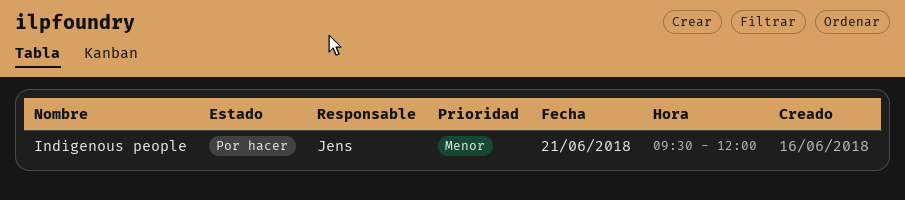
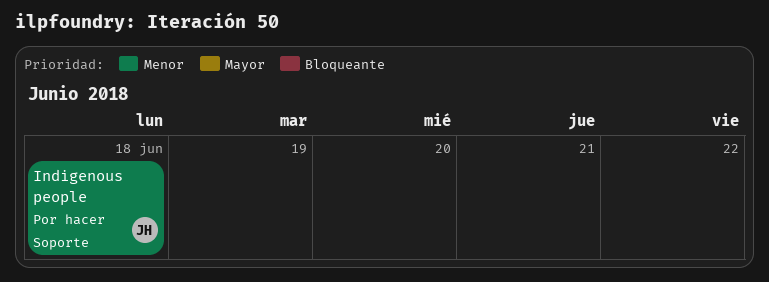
Indigenous people, day: Jun 21 -> Jun 18

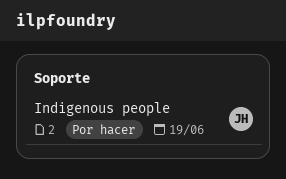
Indigenous people, day: Jun 18 -> Jun 19

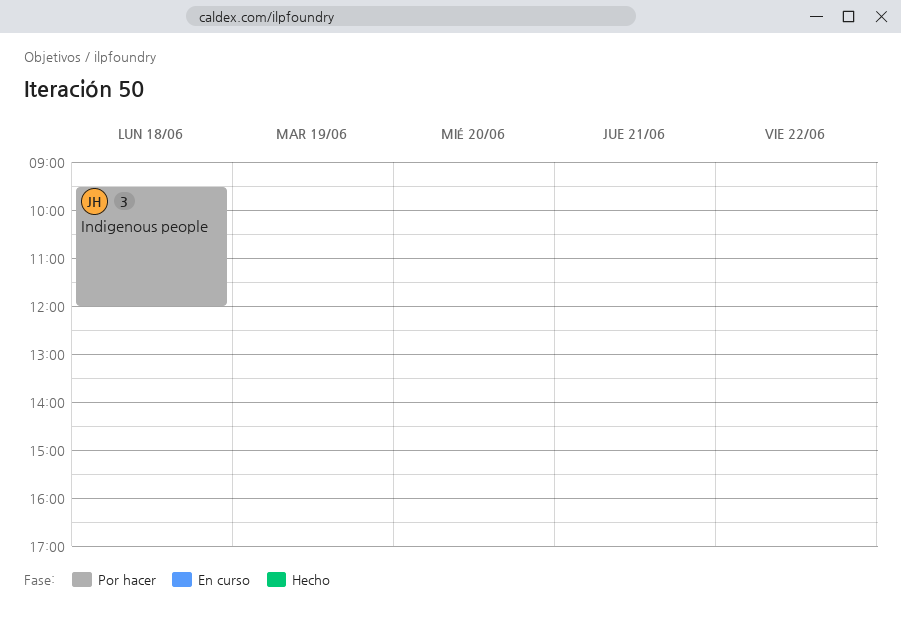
Indigenous people, day: Jun 19 -> Jun 18

